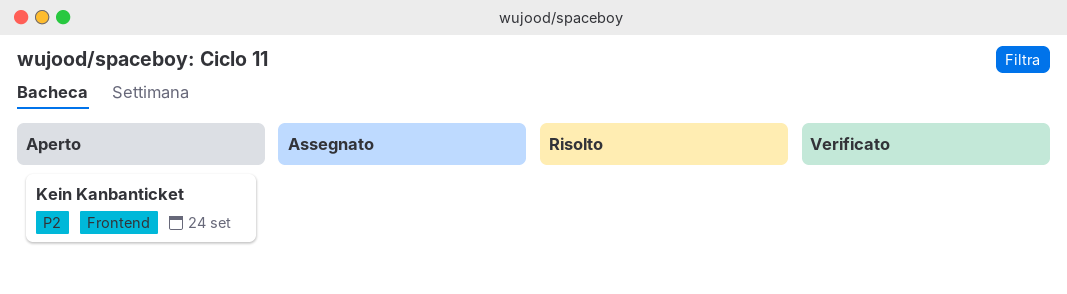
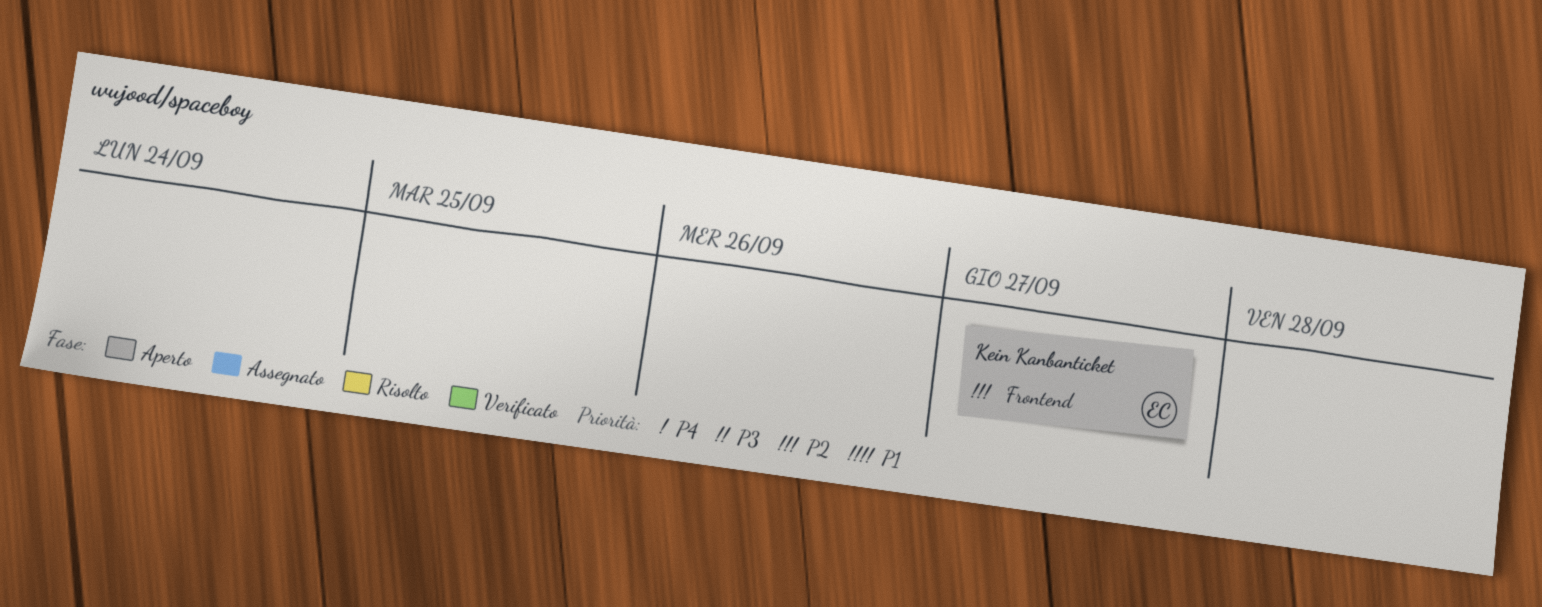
Kein Kanbanticket, due: Sep 24 -> Sep 27

